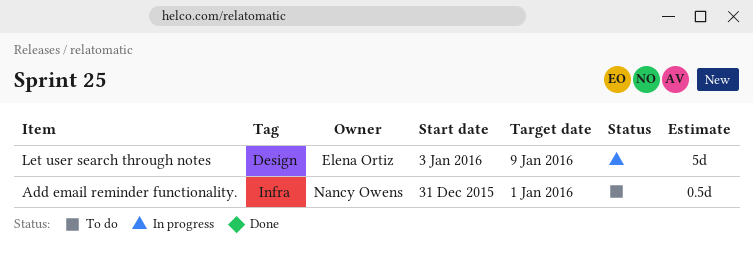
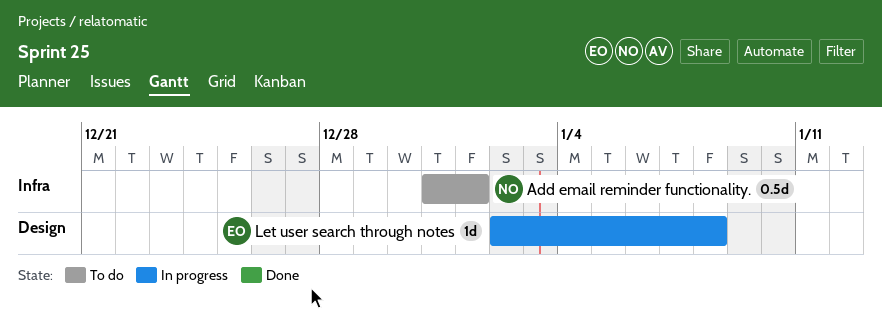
Let user search through notes, estimate: 5d -> 1d
Let user search through notes, start: Jan 3 -> Jan 2
Let user search through notes, due: Jan 9 -> Jan 8

